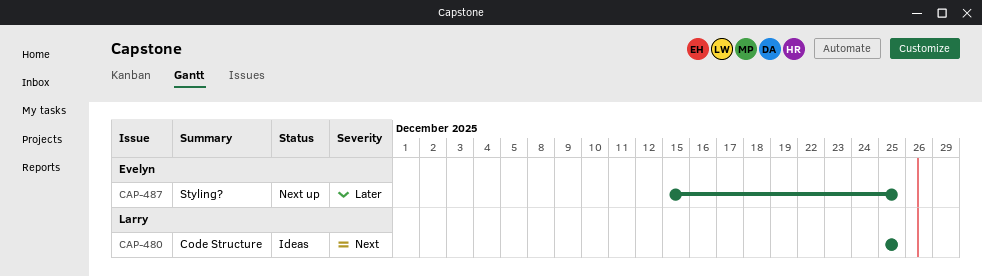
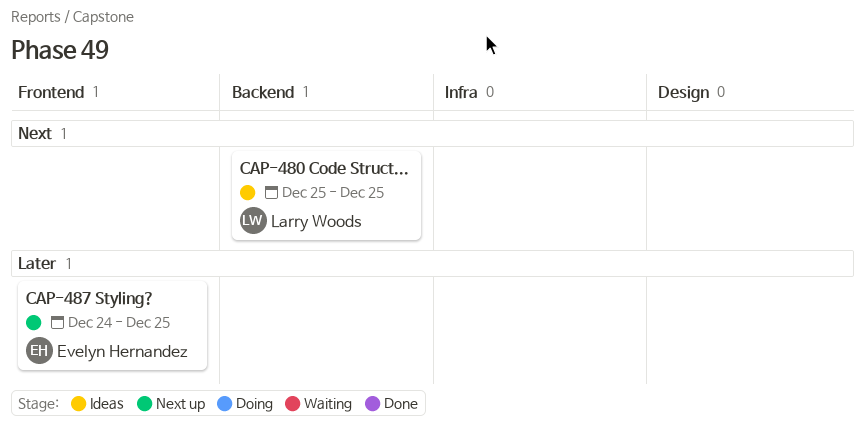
CAP-487, start: Dec 15 -> Dec 24

